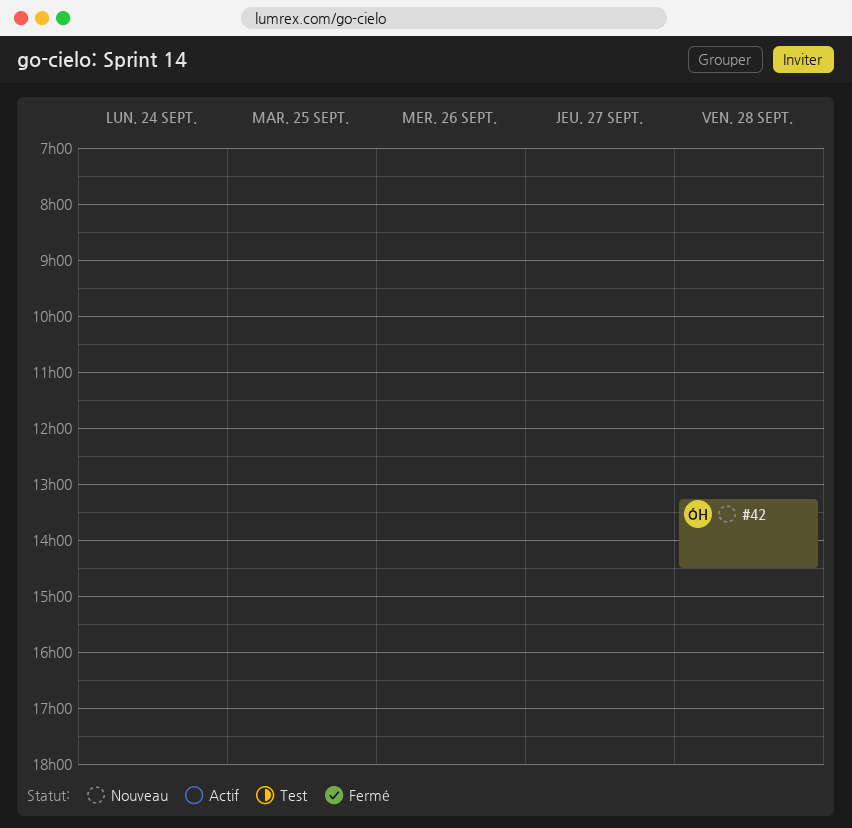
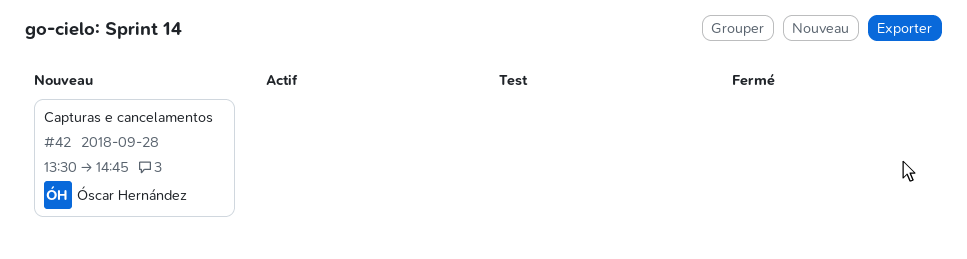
#42, begins: 13:15 -> 13:30
#42, ends: 14:30 -> 14:45

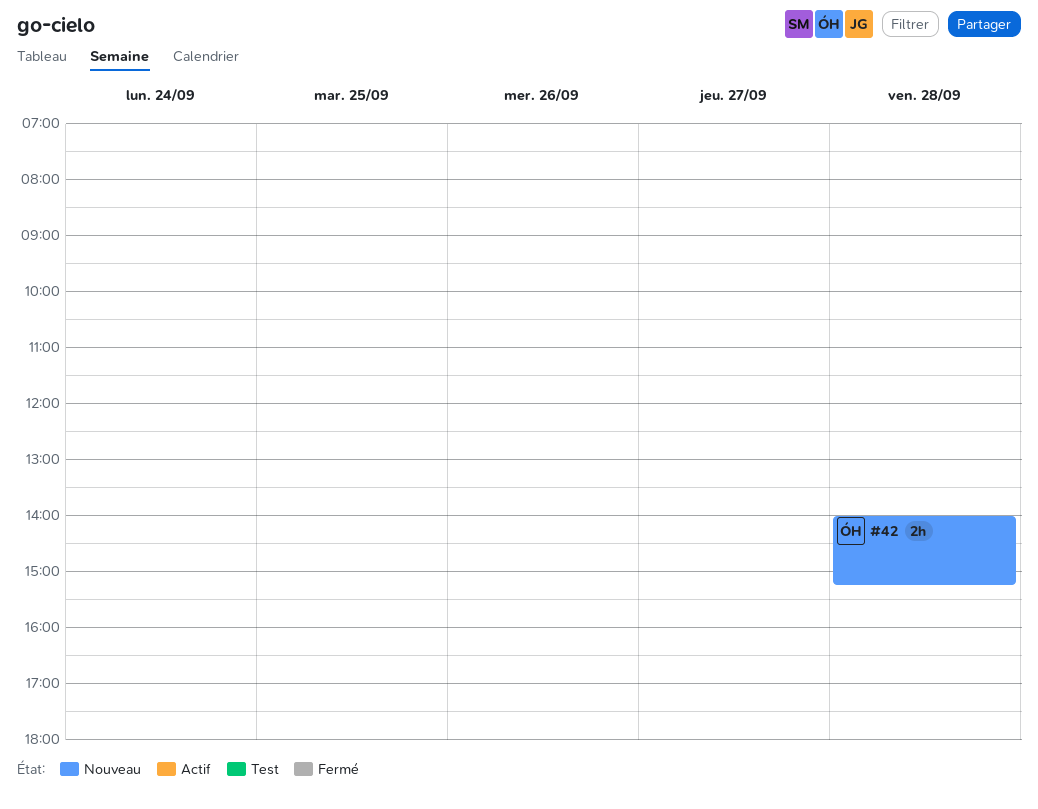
#42, begins: 13:30 -> 14:00
#42, ends: 14:45 -> 15:15

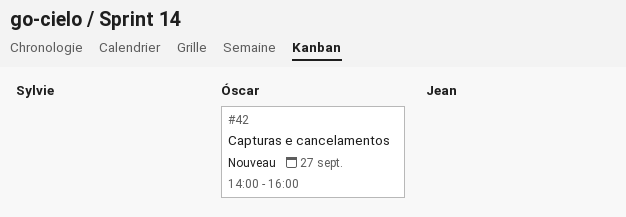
#42, day: Sep 28 -> Sep 27
#42, ends: 15:15 -> 16:00

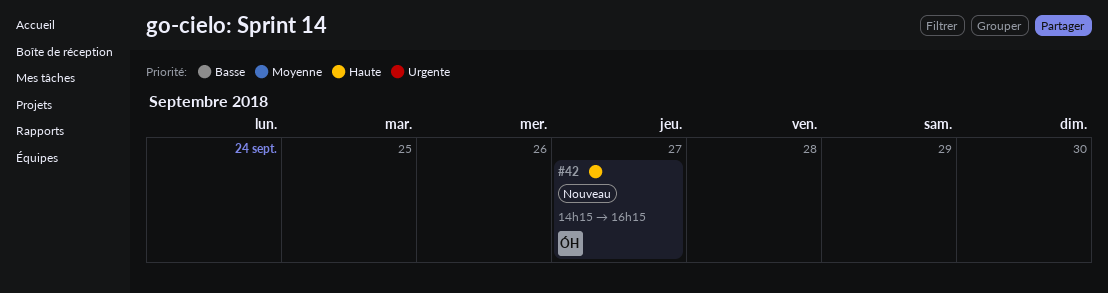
#42, begins: 14:00 -> 14:15
#42, ends: 16:00 -> 16:15

